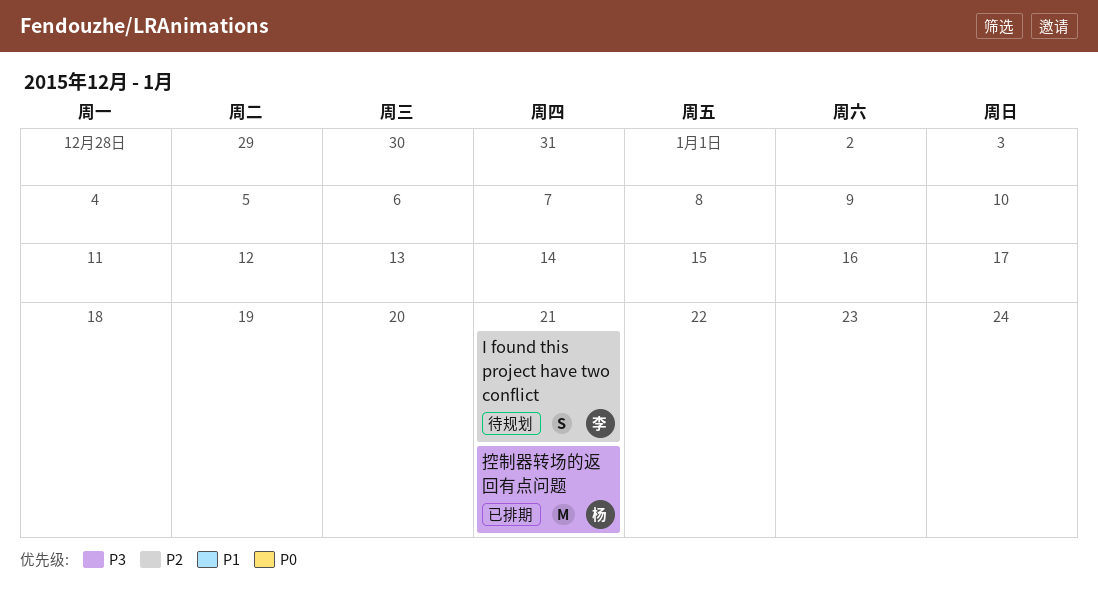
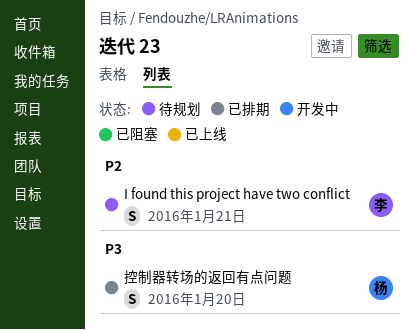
控制器转场的返回有点问题, estimate: M -> S
控制器转场的返回有点问题, due: Jan 21 -> Jan 20

